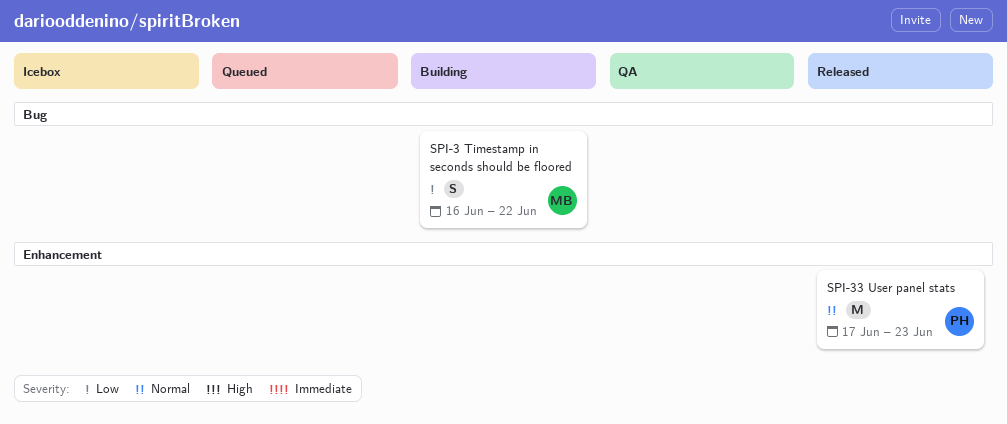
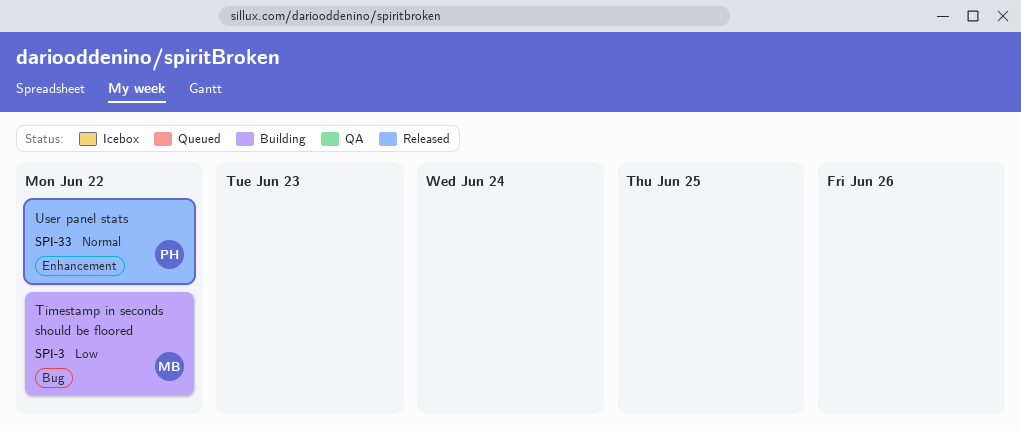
SPI-33, due: Jun 23 -> Jun 22

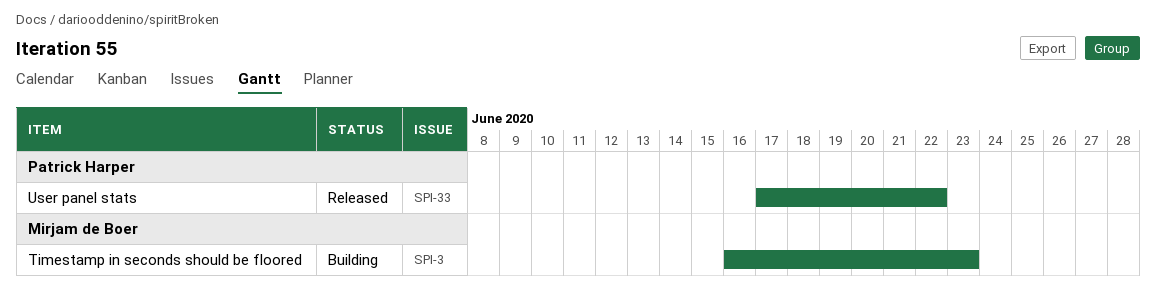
SPI-3, due: Jun 22 -> Jun 23

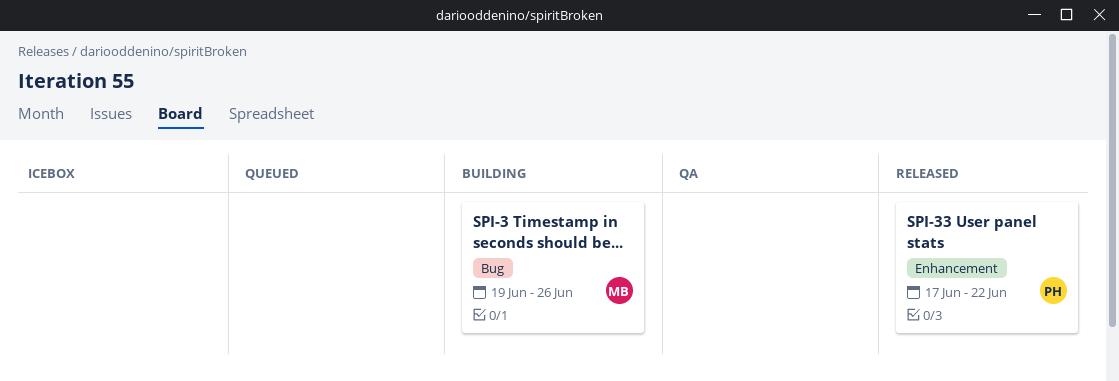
SPI-3, start: Jun 16 -> Jun 19
SPI-3, due: Jun 23 -> Jun 26

